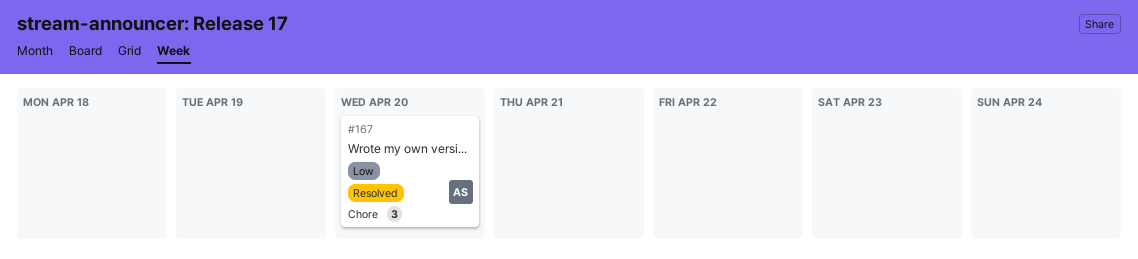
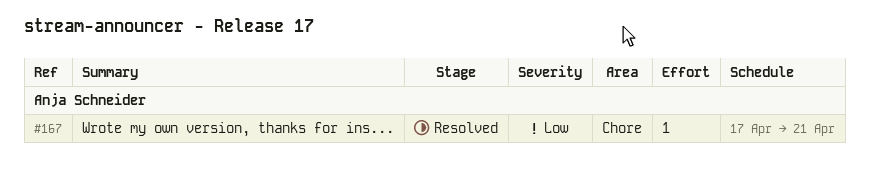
#167, estimate: 3 -> 1
#167, due: Apr 20 -> Apr 21

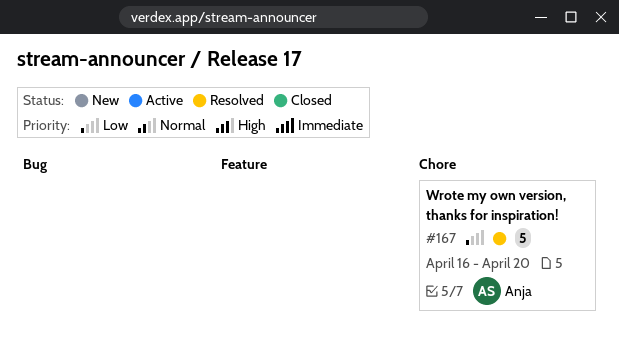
#167, estimate: 1 -> 5
#167, start: Apr 17 -> Apr 16
#167, due: Apr 21 -> Apr 20

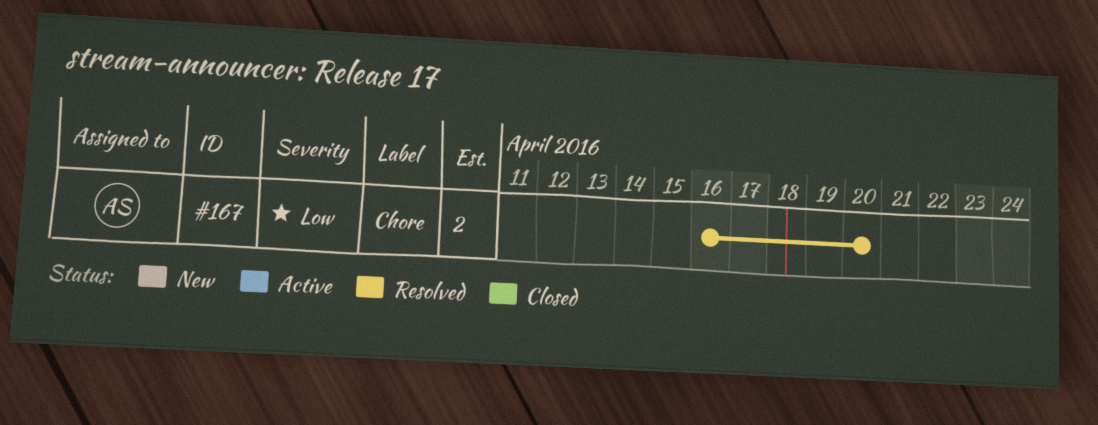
#167, estimate: 5 -> 2

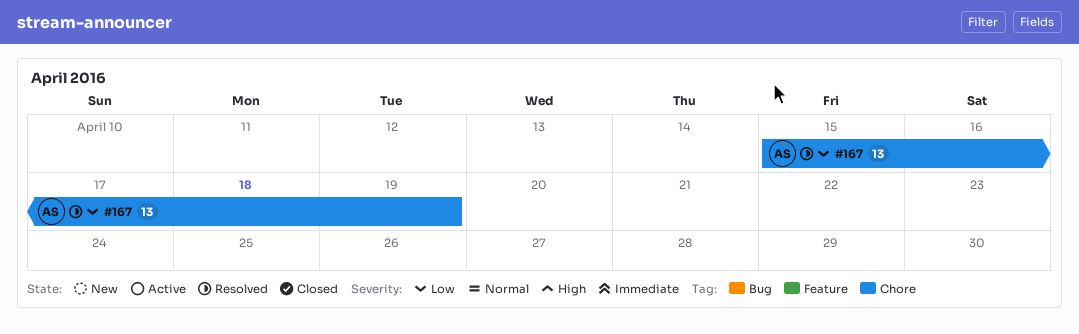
#167, estimate: 2 -> 13
#167, start: Apr 16 -> Apr 15
#167, due: Apr 20 -> Apr 19

